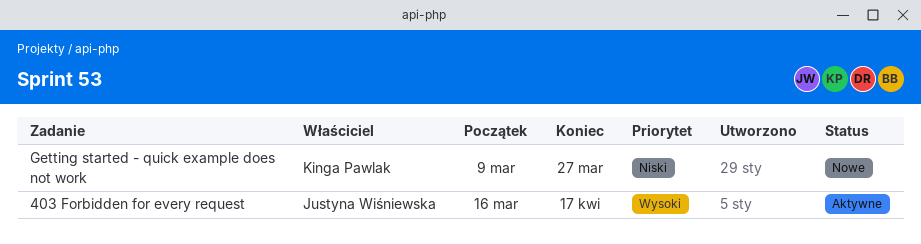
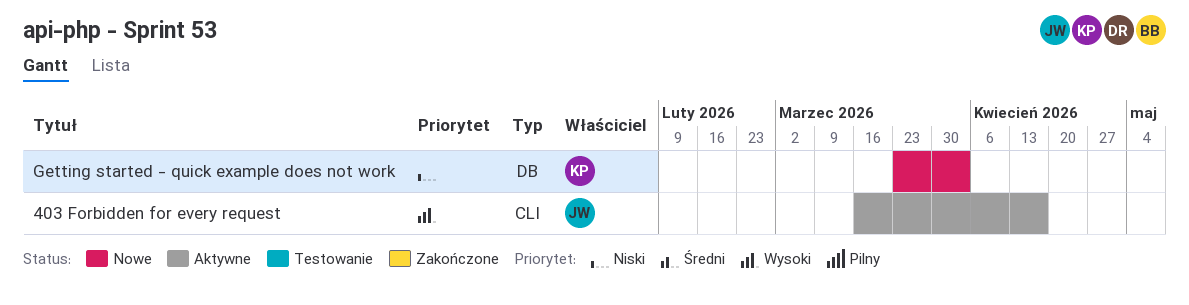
Getting started - quick example does not work, start: Mar 9 -> Mar 23
Getting started - quick example does not work, due: Mar 27 -> Apr 3

